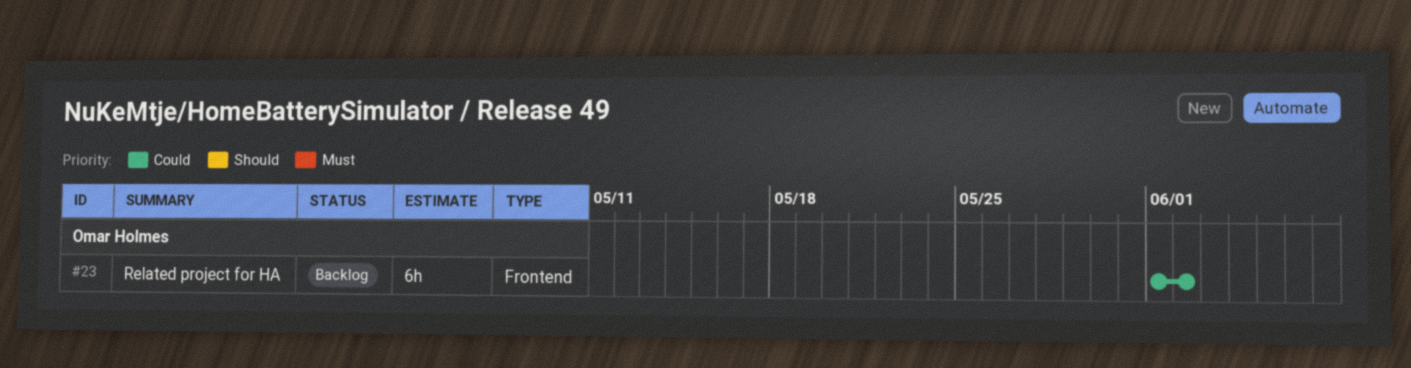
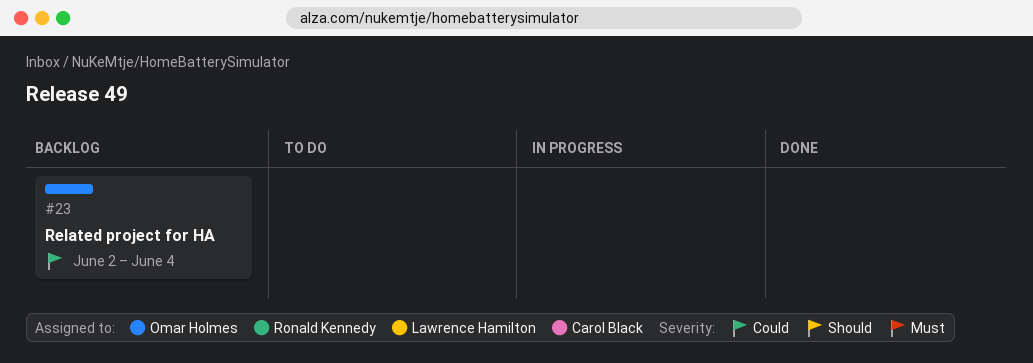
#23, start: Jun 1 -> Jun 2
#23, due: Jun 2 -> Jun 4

